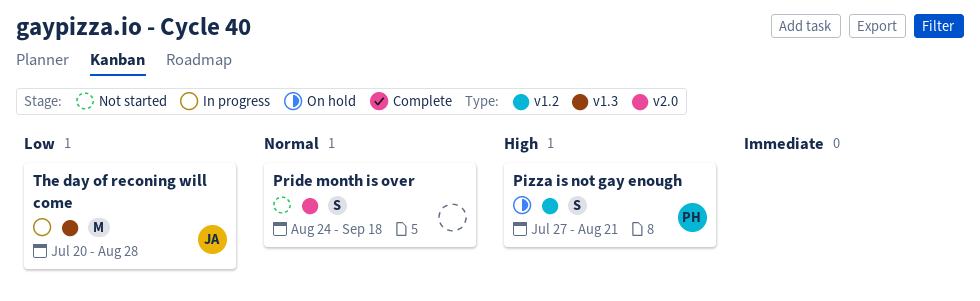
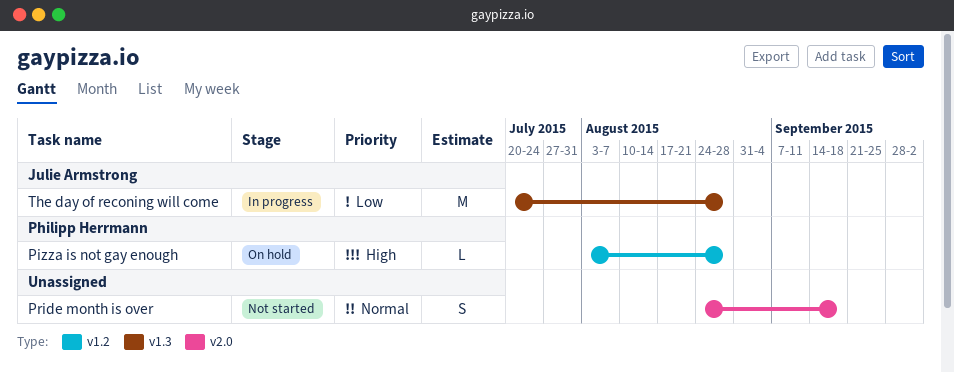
Pizza is not gay enough, estimate: S -> L
Pizza is not gay enough, start: Jul 27 -> Aug 3
Pizza is not gay enough, due: Aug 21 -> Aug 28

